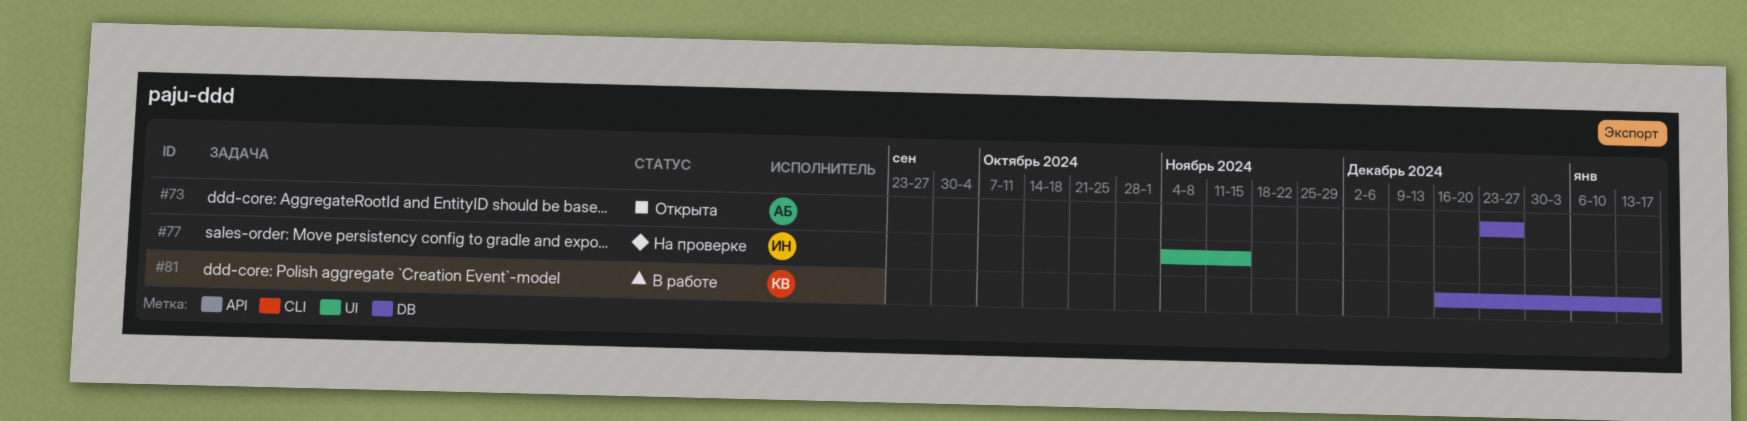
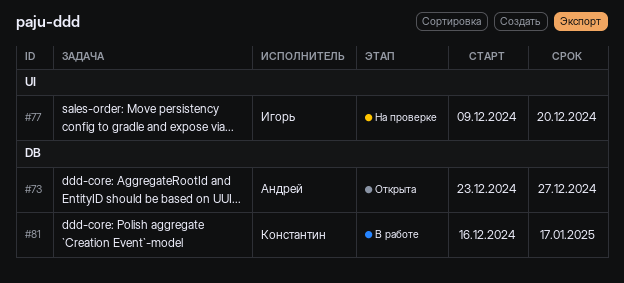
#77, start: Nov 4 -> Dec 9
#77, due: Nov 15 -> Dec 20

